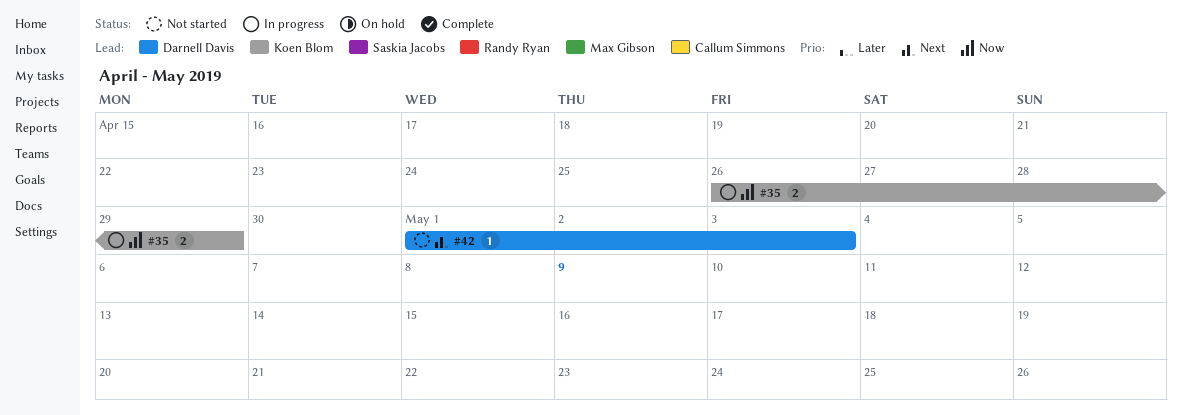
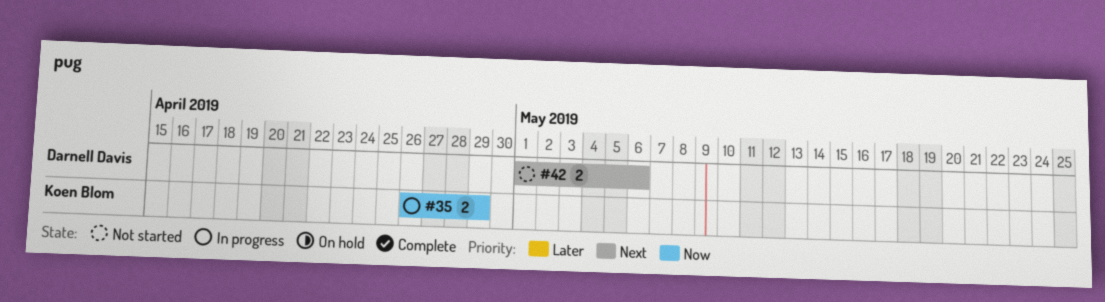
#42, estimate: 1 -> 2
#42, due: May 3 -> May 6

